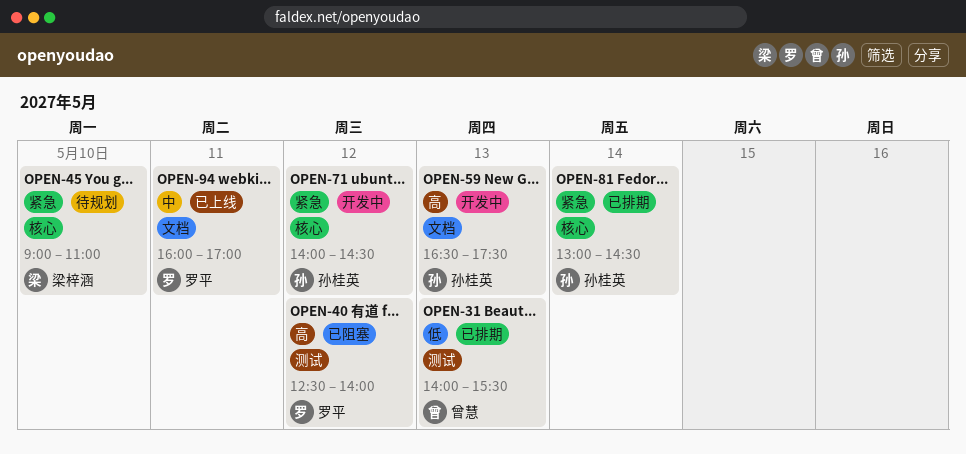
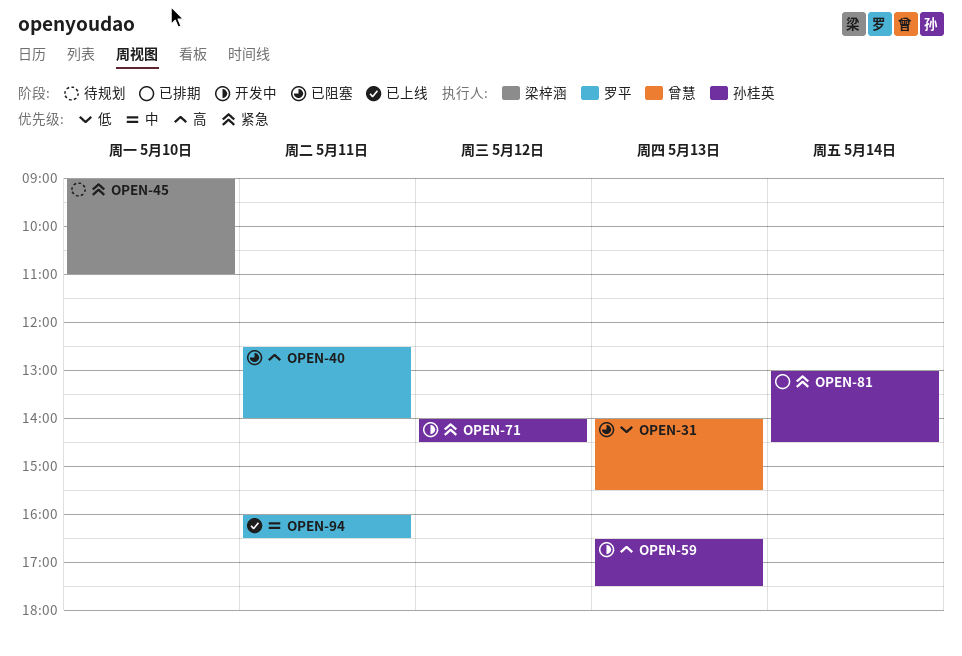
OPEN-31, status: 已排期 -> 已阻塞
OPEN-40, day: May 12 -> May 11
OPEN-94, ends: 17:00 -> 16:30

